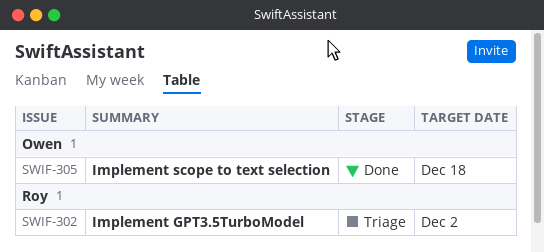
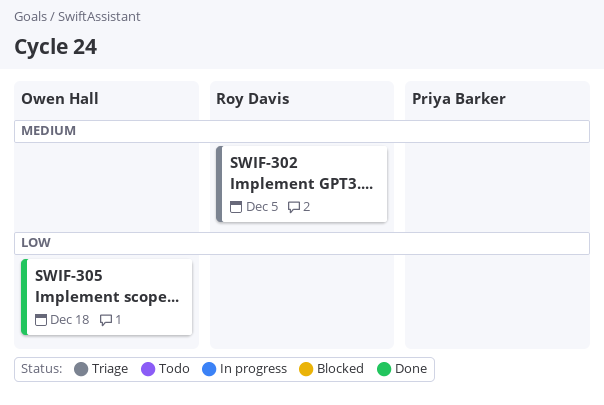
SWIF-302, due: Dec 2 -> Dec 5

